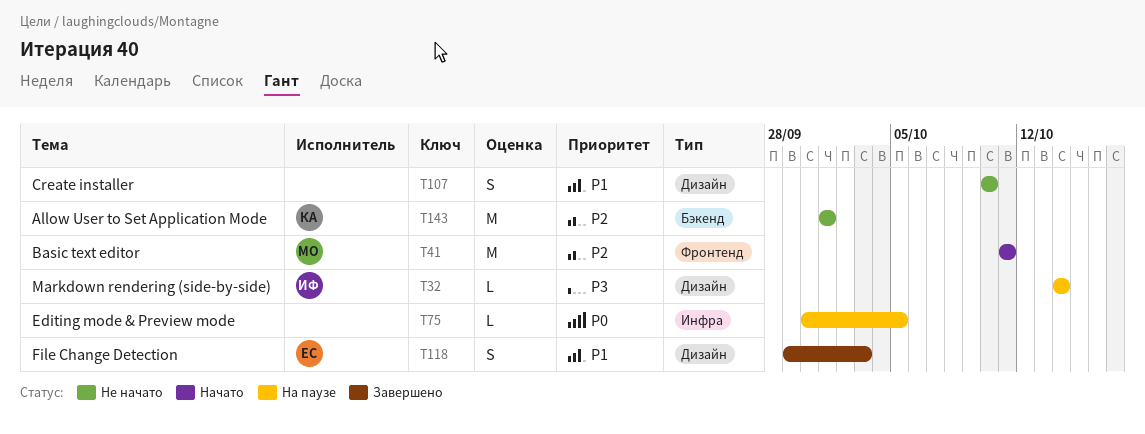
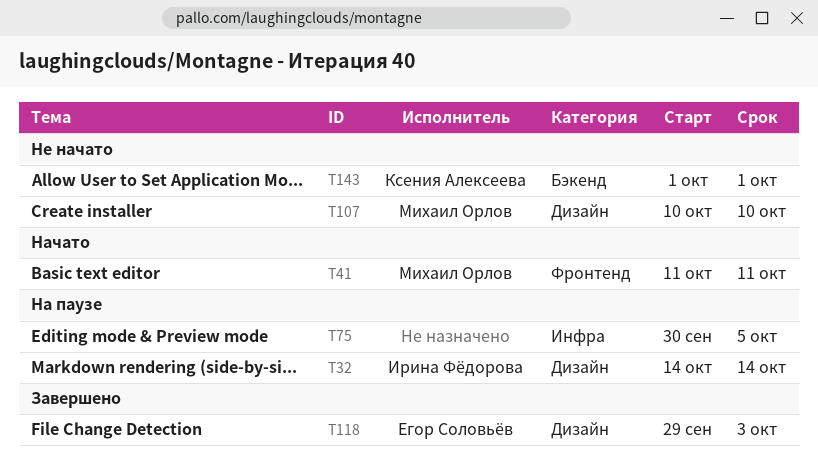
T107, owner: none -> Михаил Орлов

